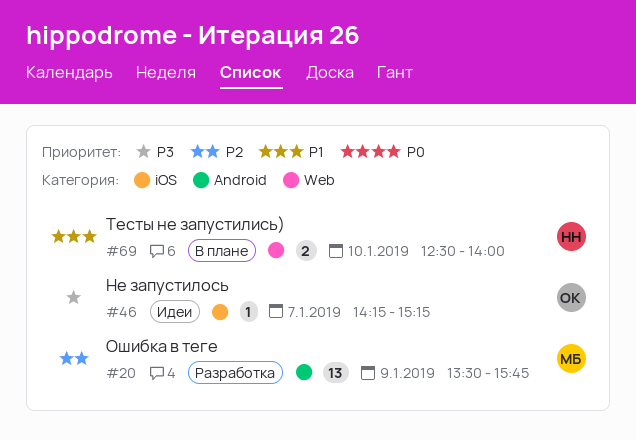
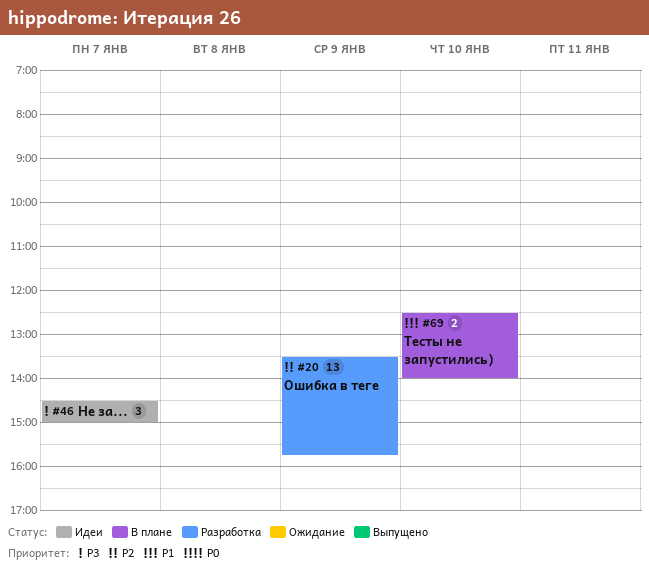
#46, estimate: 1 -> 3
#46, begins: 14:15 -> 14:30
#46, ends: 15:15 -> 15:00

